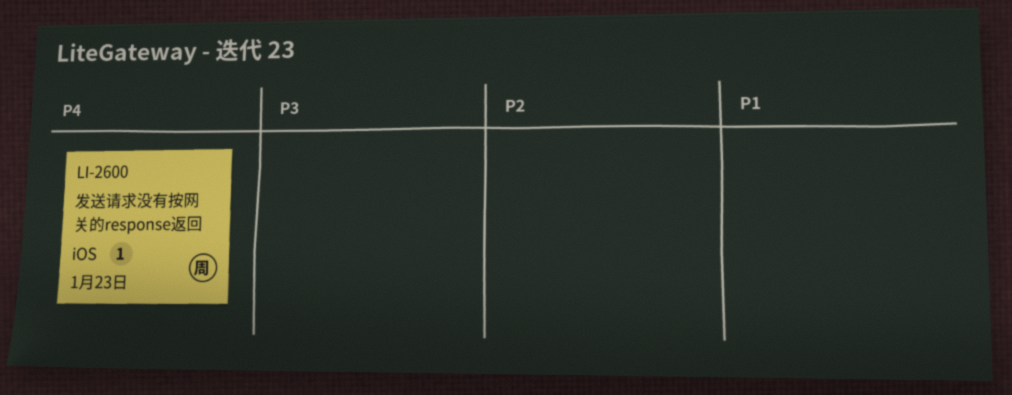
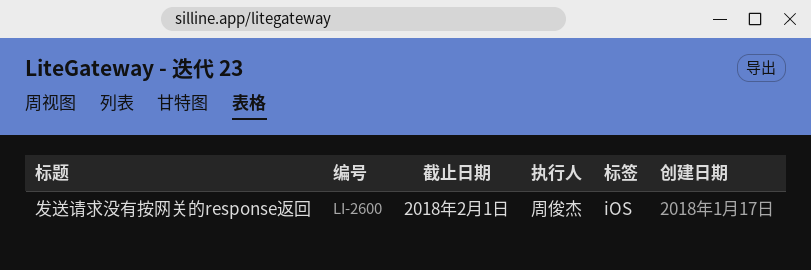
LI-2600, due: Jan 23 -> Feb 1

